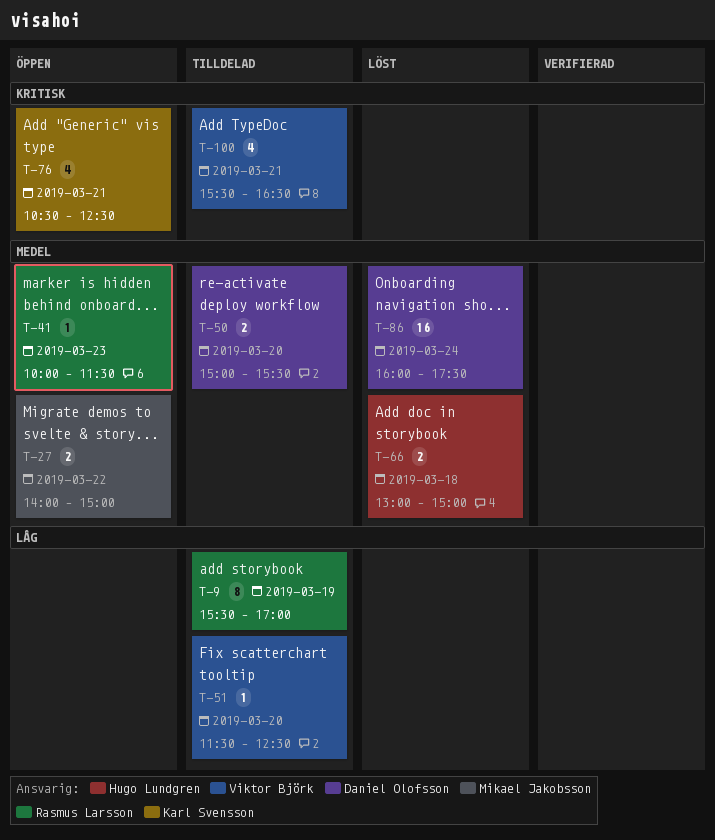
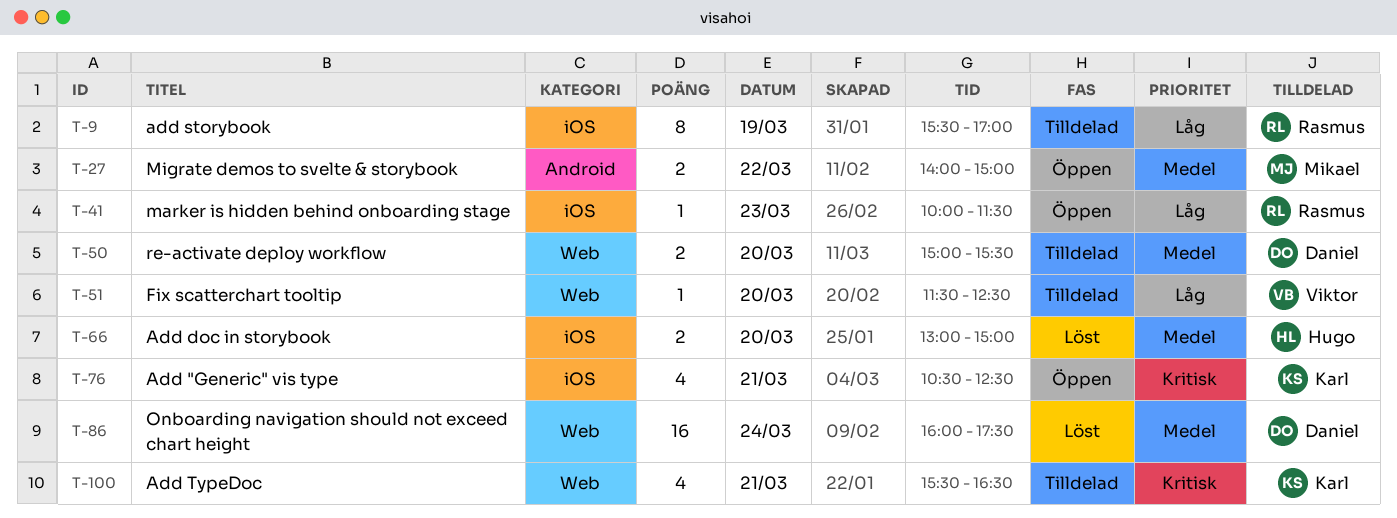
T-41, priority: Medel -> Låg
T-66, day: Mar 18 -> Mar 20
T-100, owner: Viktor Björk -> Karl Svensson

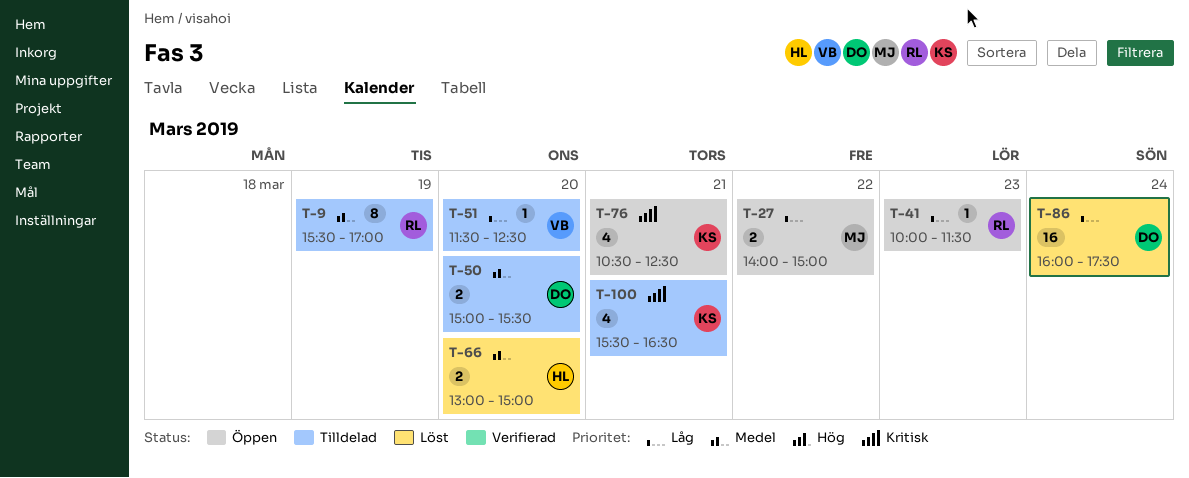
T-9, priority: Låg -> Medel
T-27, priority: Medel -> Låg
T-86, priority: Medel -> Låg

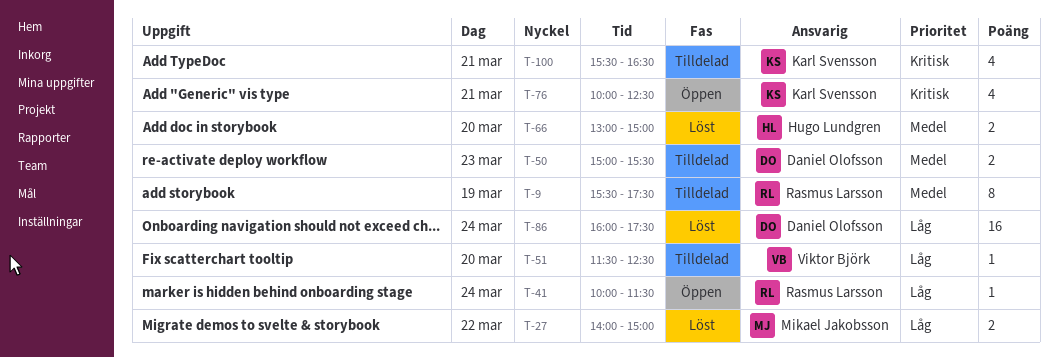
T-9, ends: 17:00 -> 17:30
T-27, status: Öppen -> Löst
T-41, day: Mar 23 -> Mar 24
T-50, day: Mar 20 -> Mar 23
T-76, begins: 10:30 -> 10:00

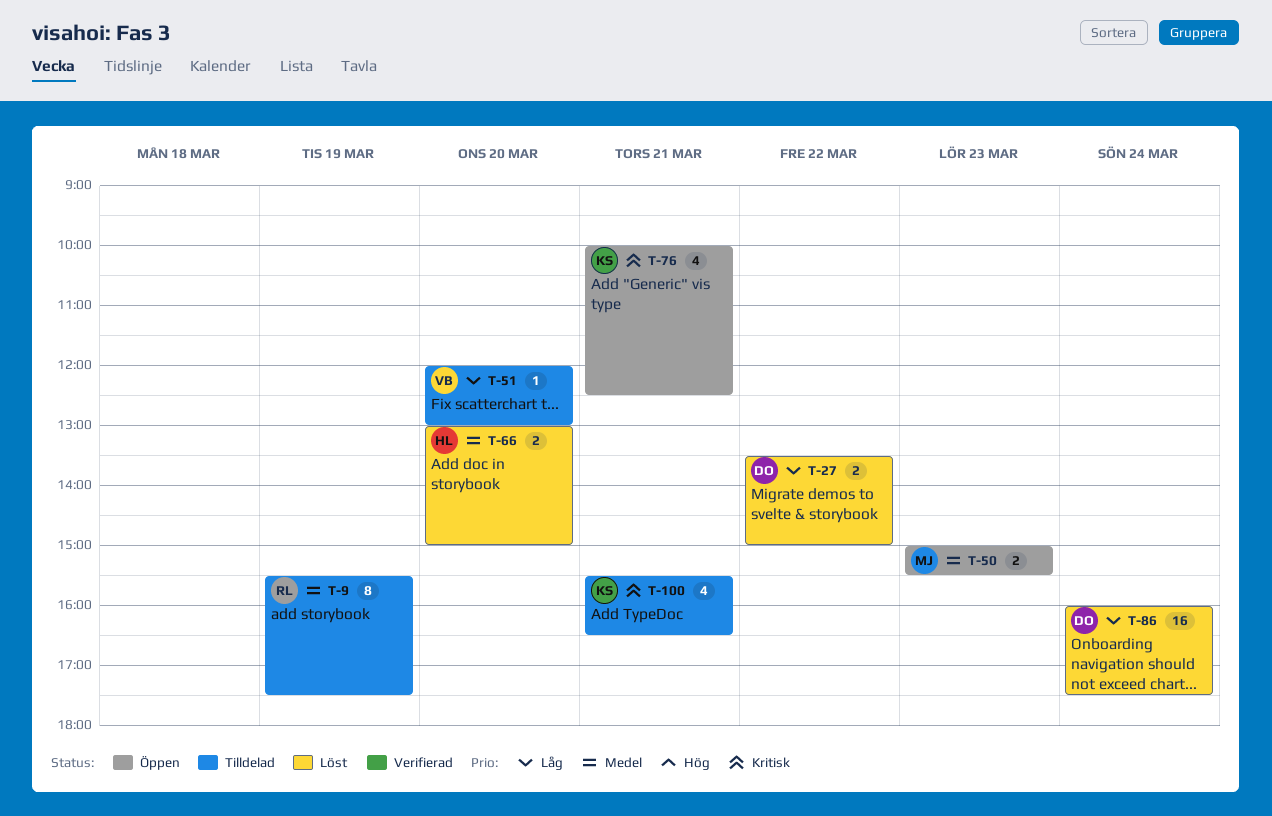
T-27, owner: Mikael Jakobsson -> Daniel Olofsson
T-27, begins: 14:00 -> 13:30
T-41: present -> none
T-50, status: Tilldelad -> Öppen
T-50, owner: Daniel Olofsson -> Mikael Jakobsson
T-51, begins: 11:30 -> 12:00
T-51, ends: 12:30 -> 13:00

